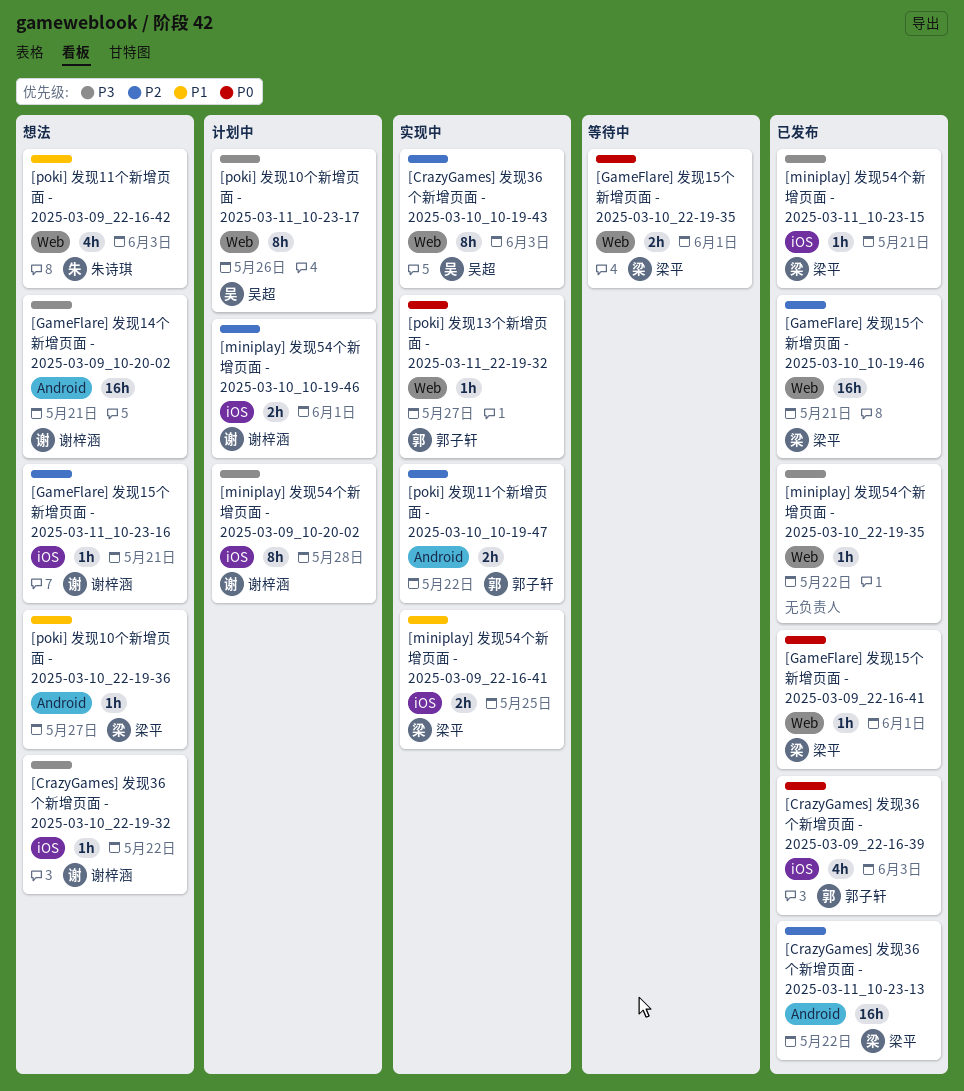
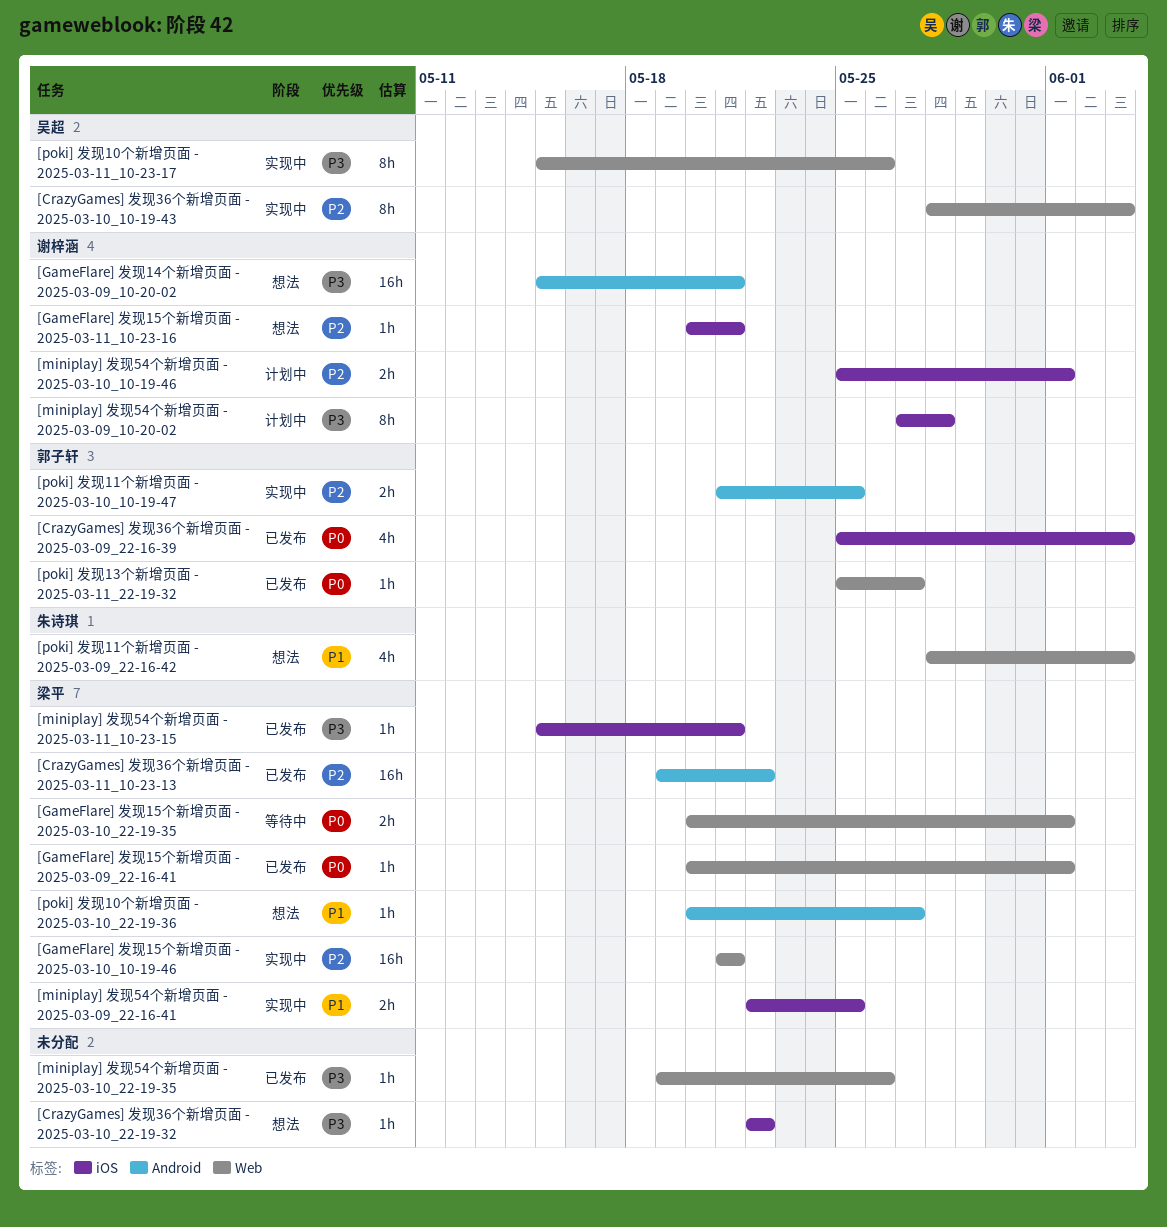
[CrazyGames] 发现36个新增页面 - 2025-03-10_22-19-32, owner: 谢梓涵 -> none
[GameFlare] 发现15个新增页面 - 2025-03-10_10-19-46, status: 已发布 -> 实现中
[miniplay] 发现54个新增页面 - 2025-03-10_22-19-35, due: May 22 -> May 26
[poki] 发现10个新增页面 - 2025-03-11_10-23-17, status: 计划中 -> 实现中
[poki] 发现11个新增页面 - 2025-03-10_10-19-47, due: May 22 -> May 25
[poki] 发现13个新增页面 - 2025-03-11_22-19-32, status: 实现中 -> 已发布

